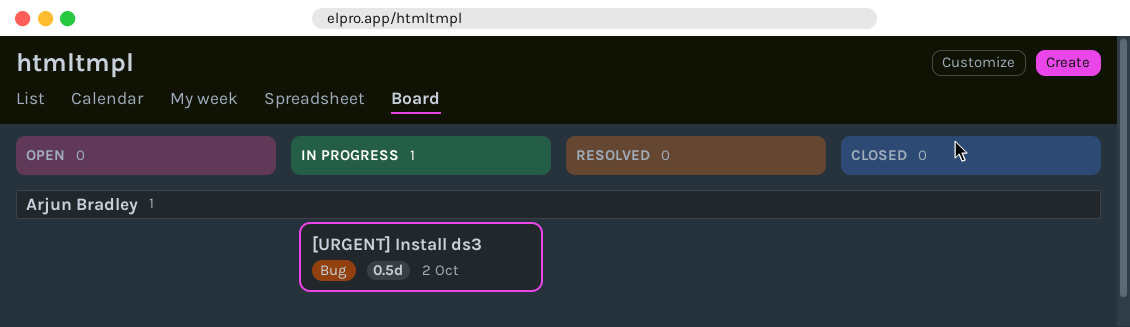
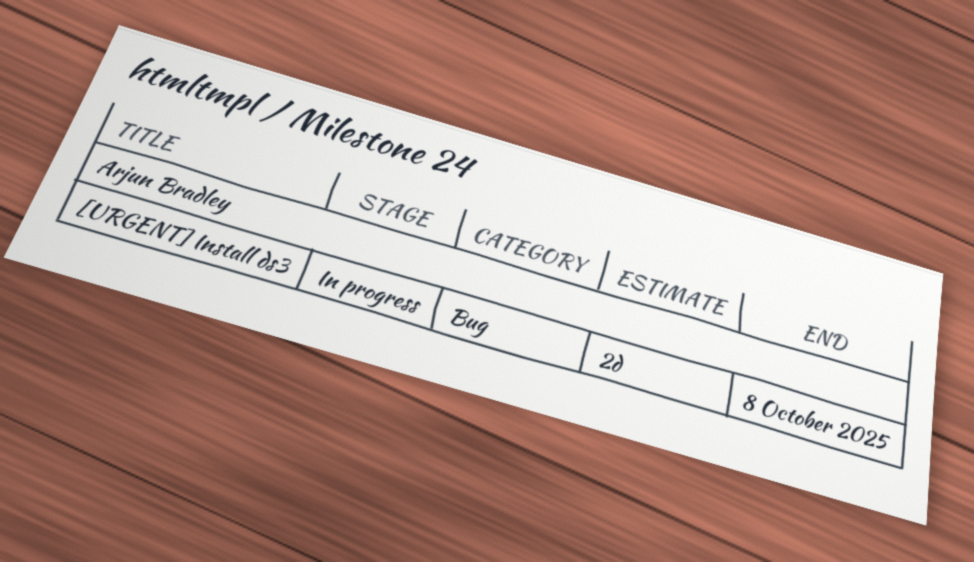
[URGENT] Install ds3, estimate: 0.5d -> 2d
[URGENT] Install ds3, due: Oct 2 -> Oct 8

